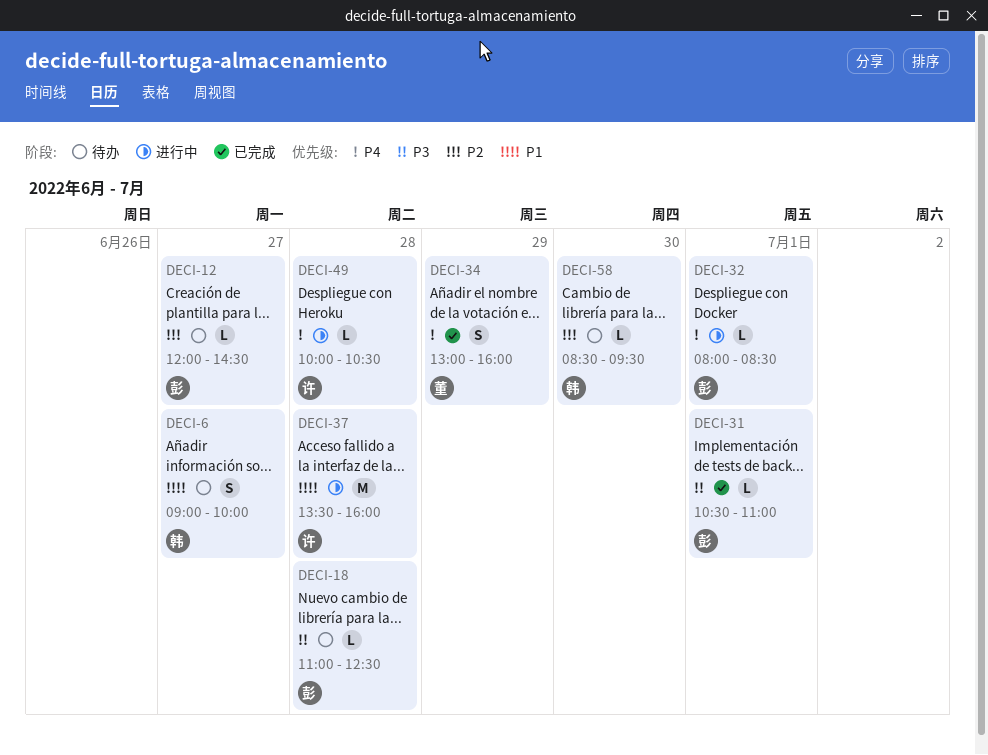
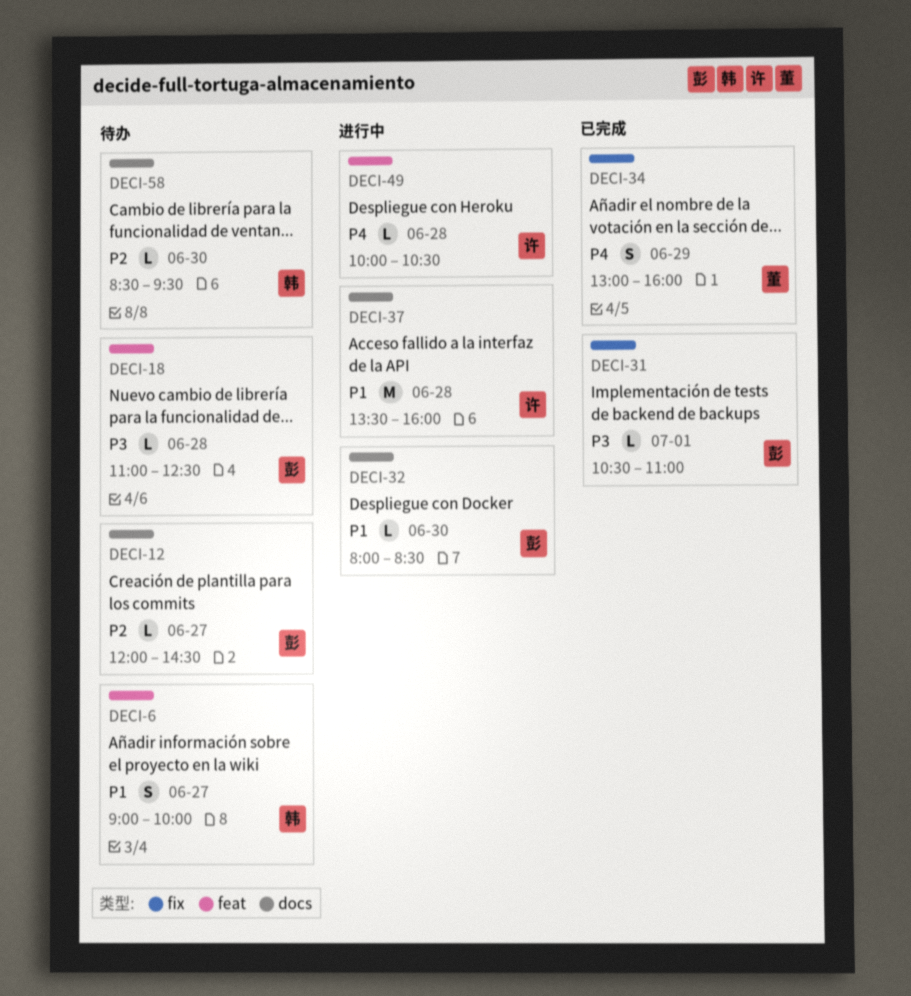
DECI-32, priority: P4 -> P1
DECI-32, day: Jul 1 -> Jun 30

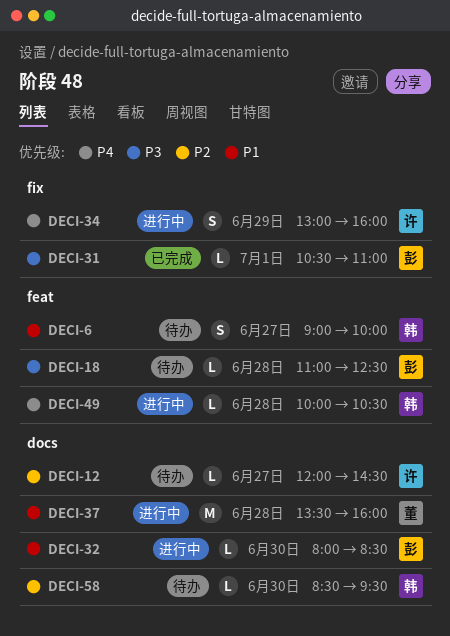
DECI-12, owner: 彭 -> 许
DECI-34, status: 已完成 -> 进行中
DECI-34, owner: 董 -> 许
DECI-37, owner: 许 -> 董
DECI-49, owner: 许 -> 韩

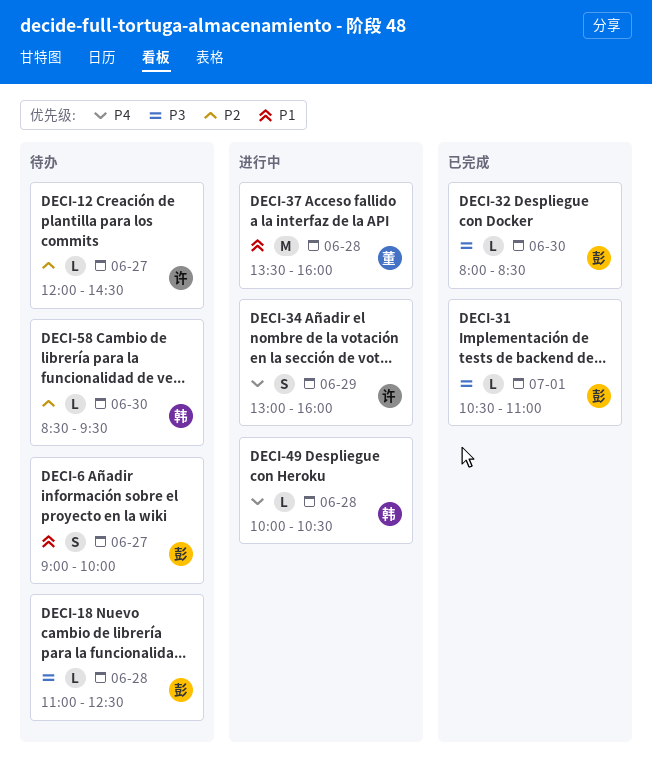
DECI-6, owner: 韩 -> 彭
DECI-32, status: 进行中 -> 已完成
DECI-32, priority: P1 -> P3

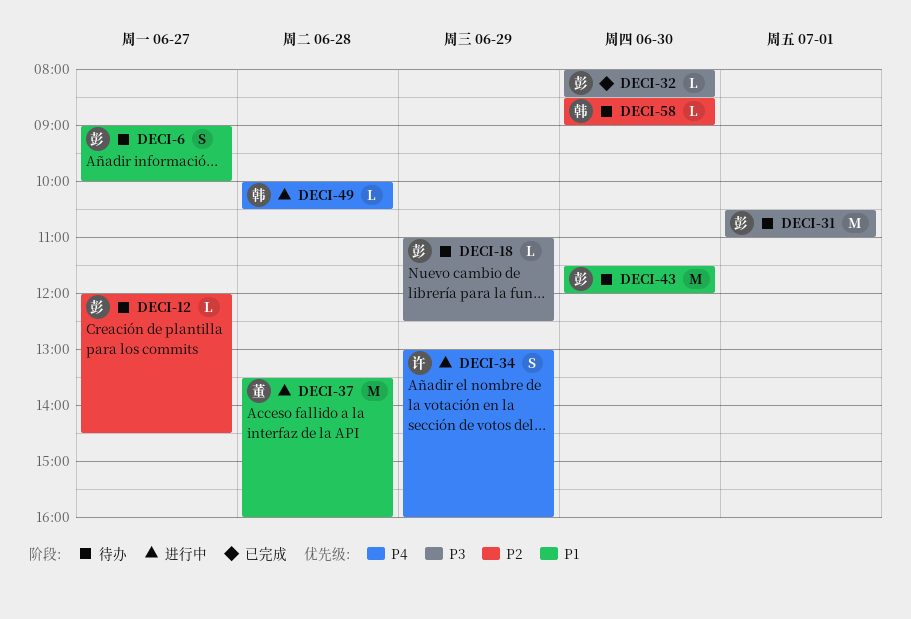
DECI-12, owner: 许 -> 彭
DECI-18, day: Jun 28 -> Jun 29
DECI-31, status: 已完成 -> 待办
DECI-31, estimate: L -> M
DECI-43: none -> present
DECI-58, ends: 09:30 -> 09:00

